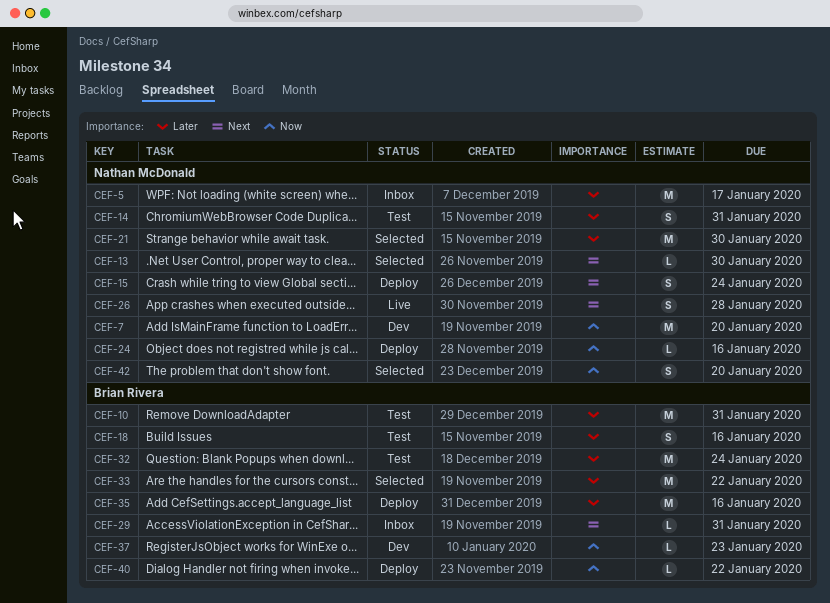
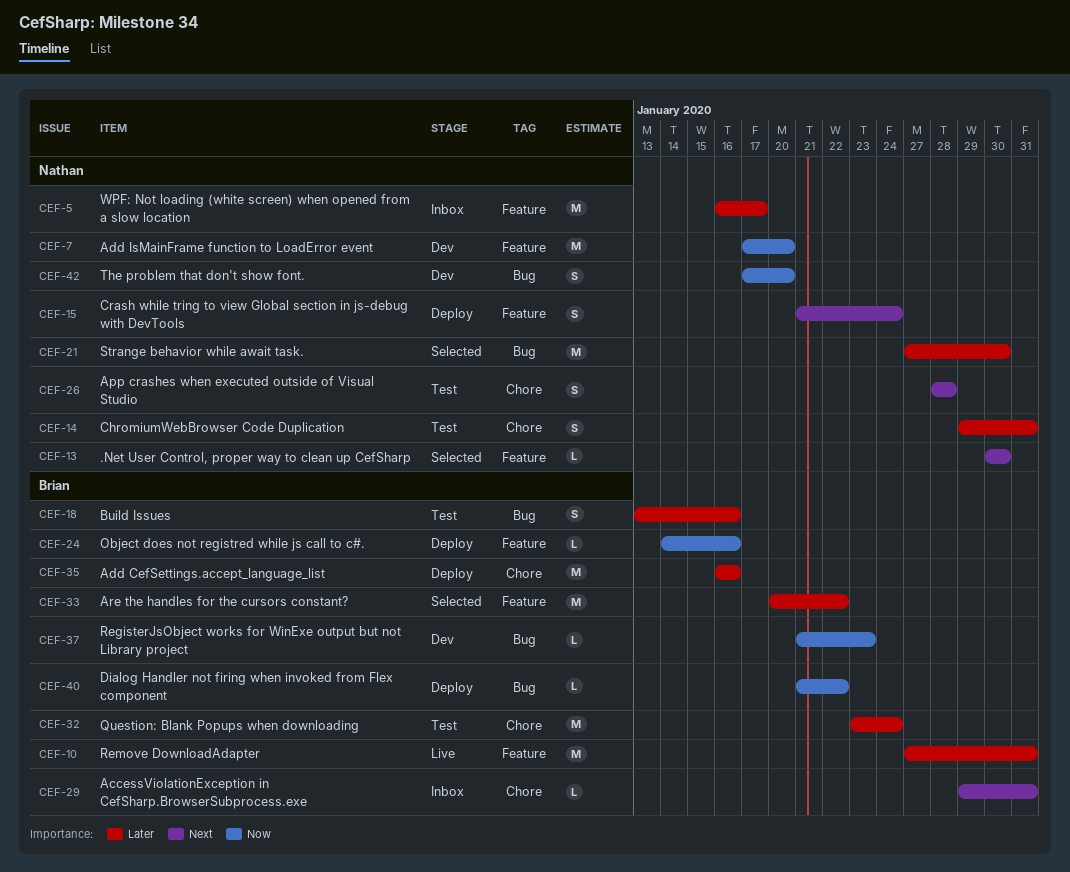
CEF-10, status: Test -> Live
CEF-24, owner: Nathan McDonald -> Brian Rivera
CEF-26, status: Live -> Test
CEF-42, status: Selected -> Dev

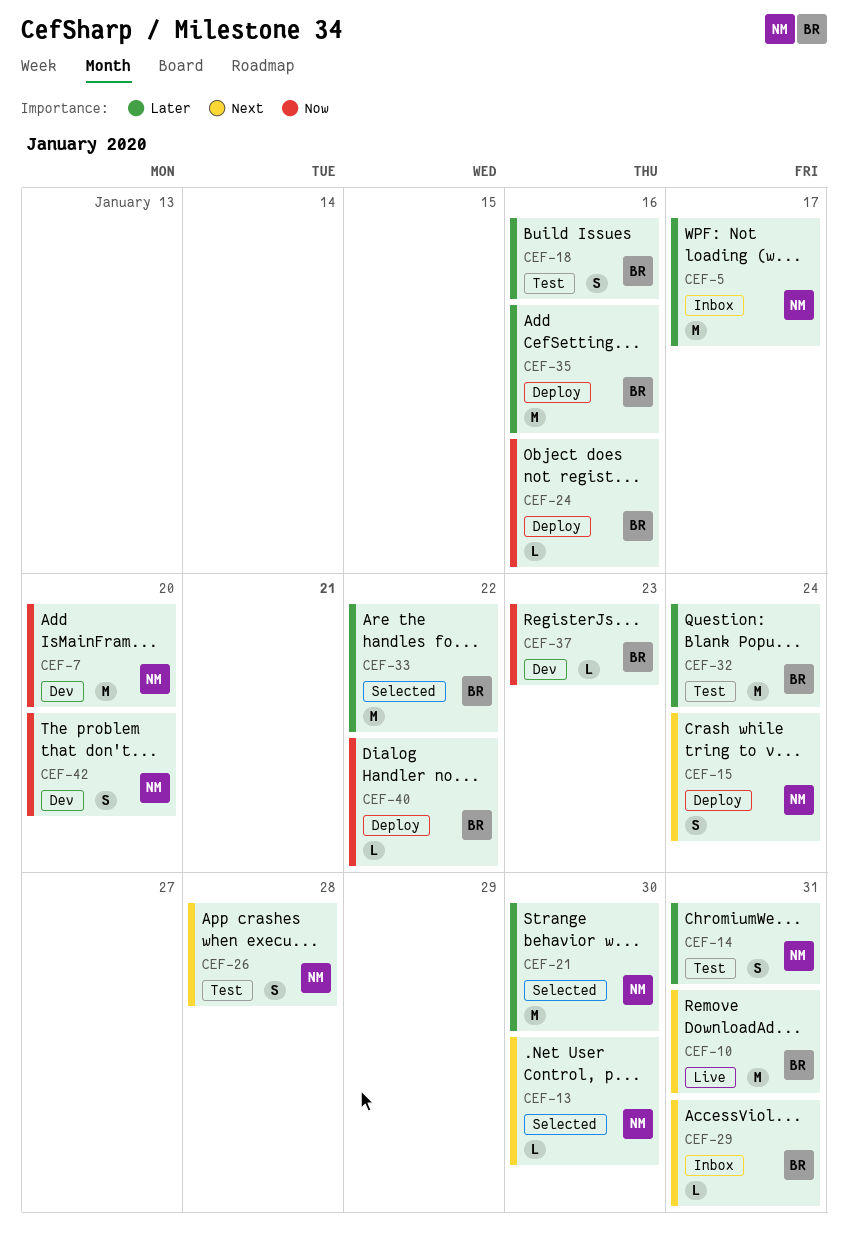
CEF-10, priority: Later -> Next

